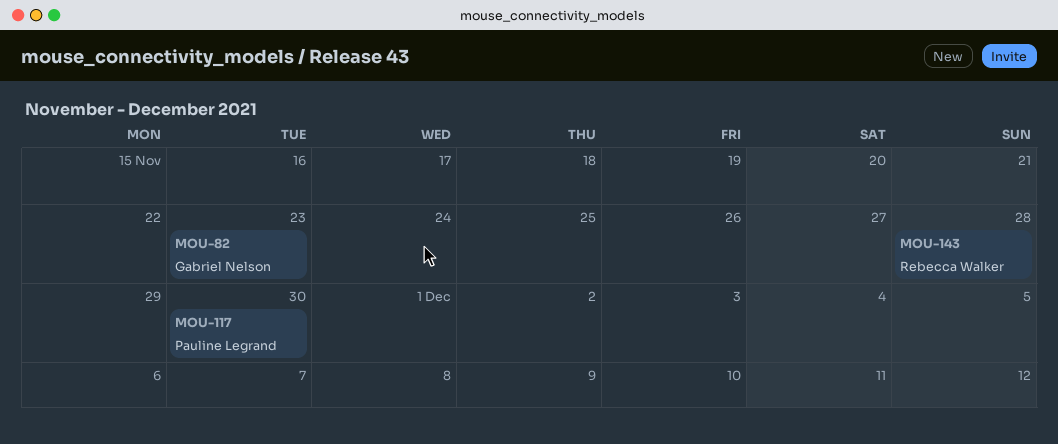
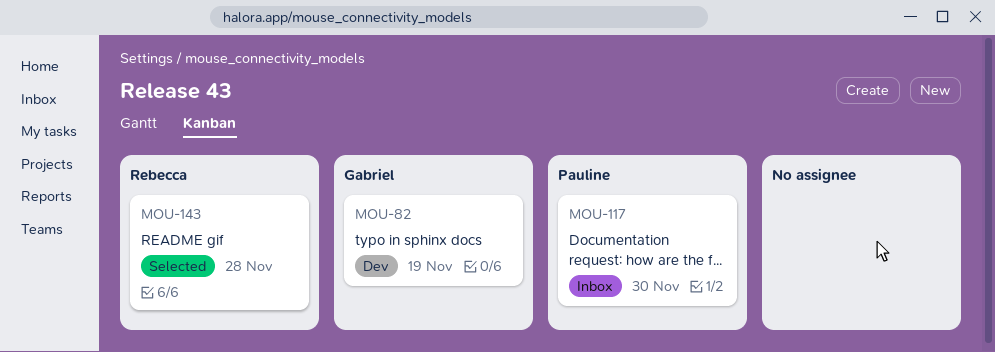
MOU-82, due: Nov 23 -> Nov 19

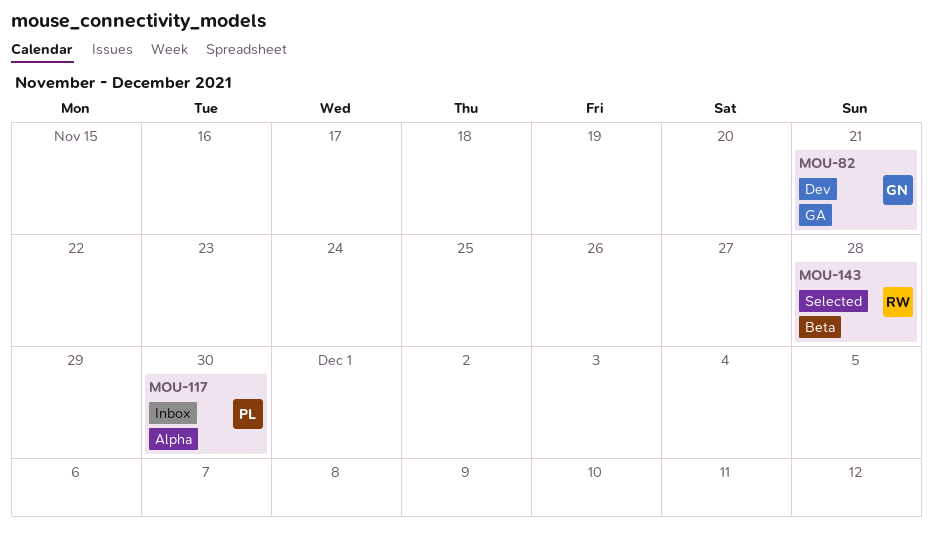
MOU-82, due: Nov 19 -> Nov 21

